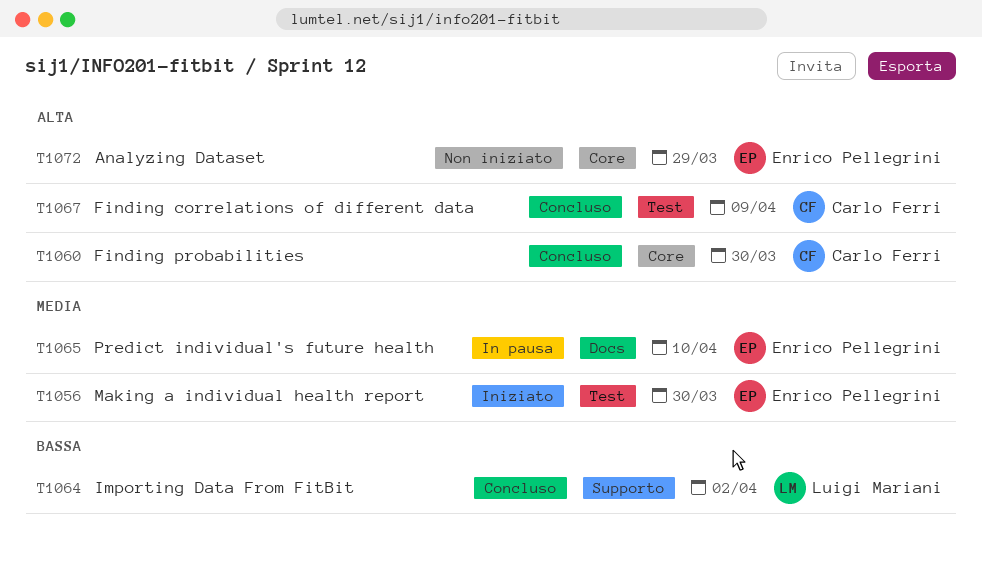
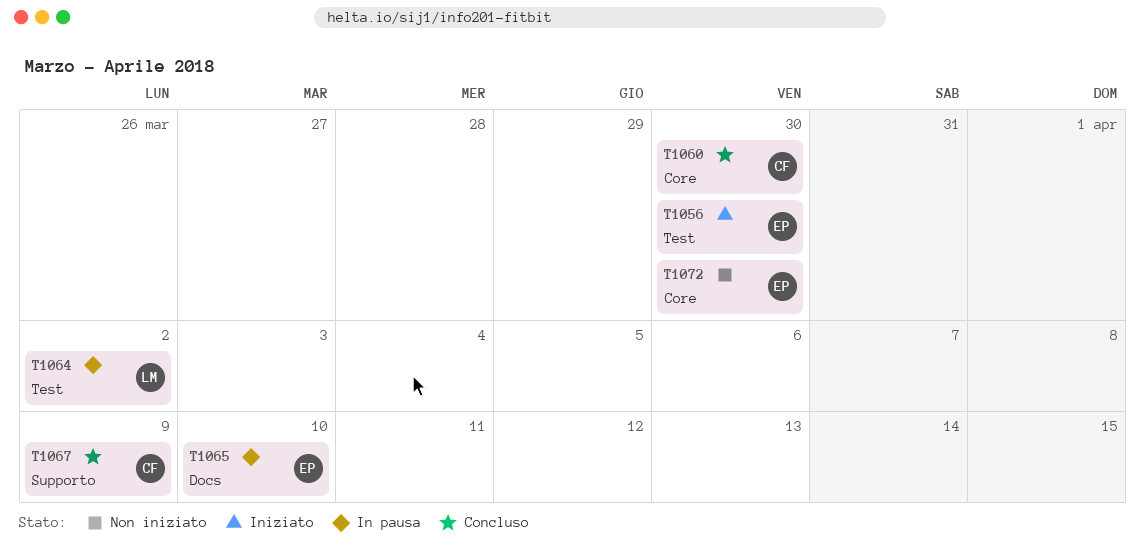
T1064, status: Concluso -> In pausa
T1064, label: Supporto -> Test
T1067, label: Test -> Supporto
T1072, due: Mar 29 -> Mar 30

